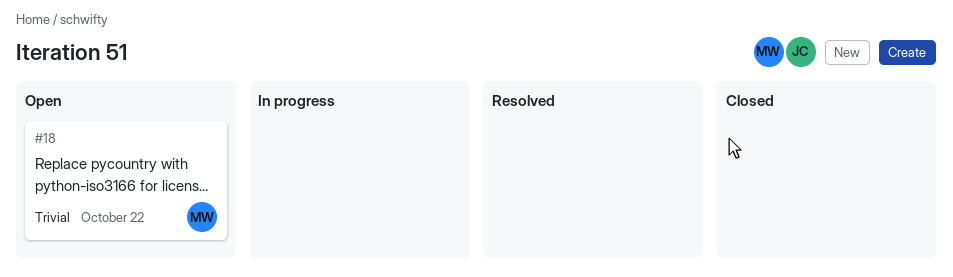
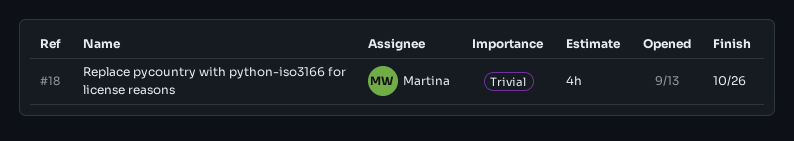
#18, due: Oct 22 -> Oct 26

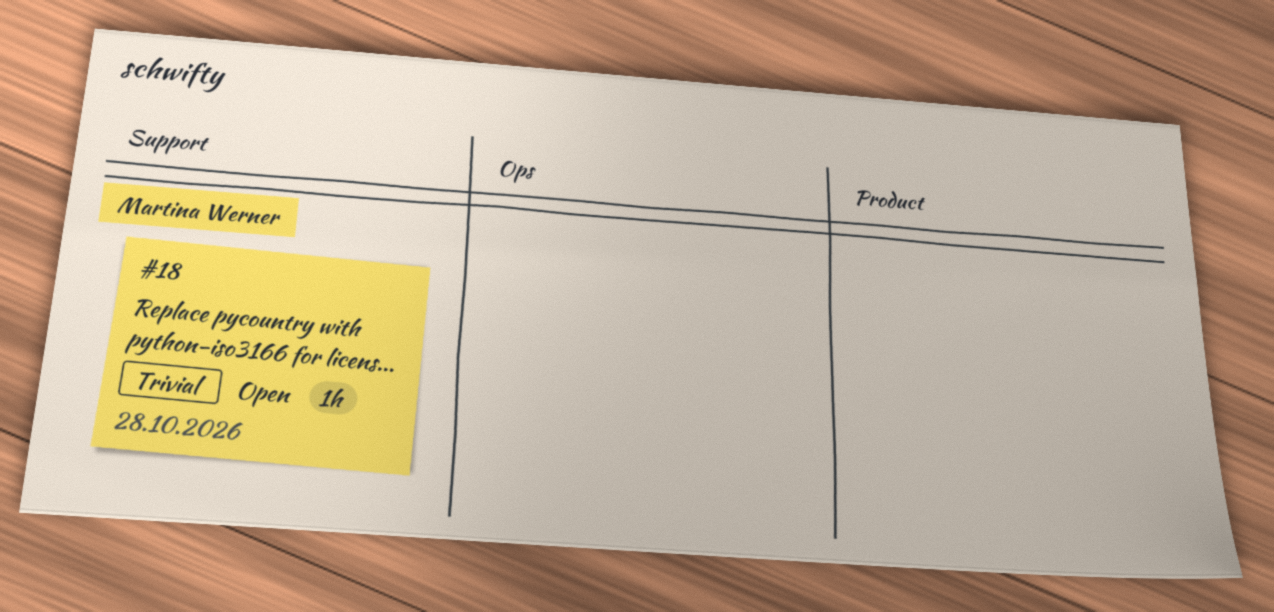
#18, estimate: 4h -> 1h
#18, due: Oct 26 -> Oct 28

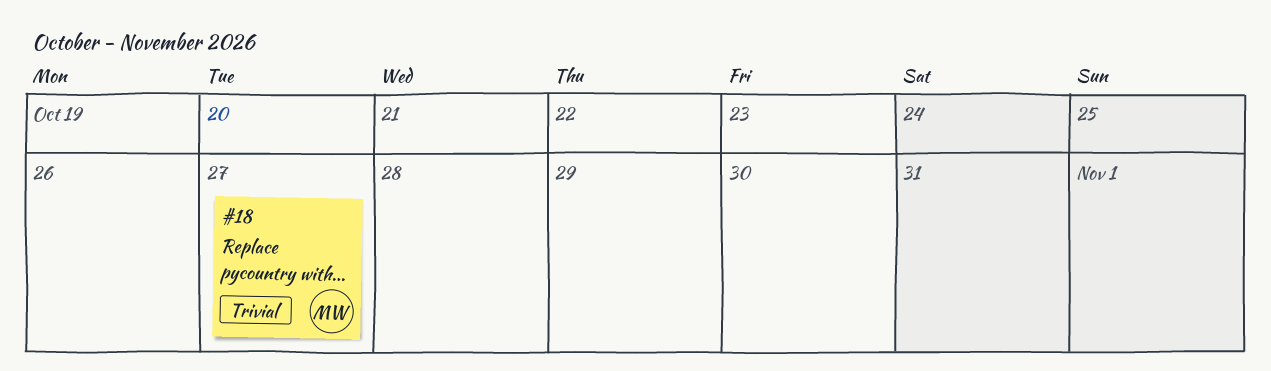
#18, due: Oct 28 -> Oct 27

